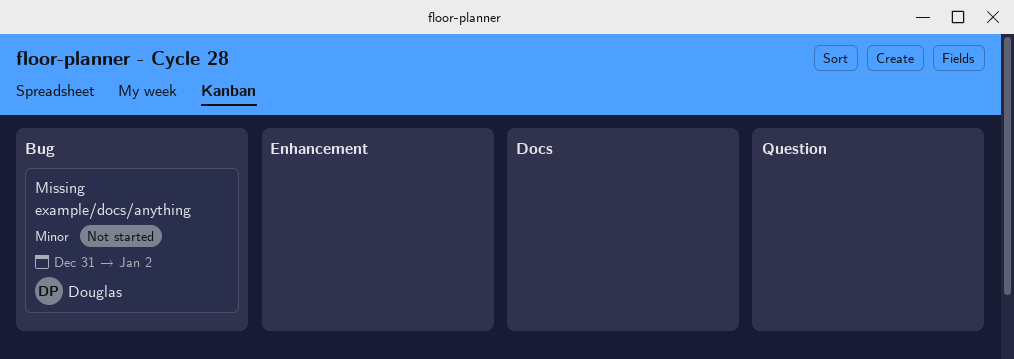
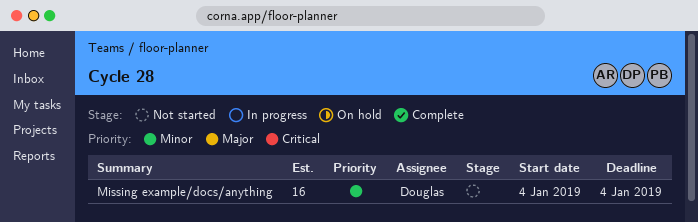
Missing example/docs/anything, start: Dec 31 -> Jan 4
Missing example/docs/anything, due: Jan 2 -> Jan 4

